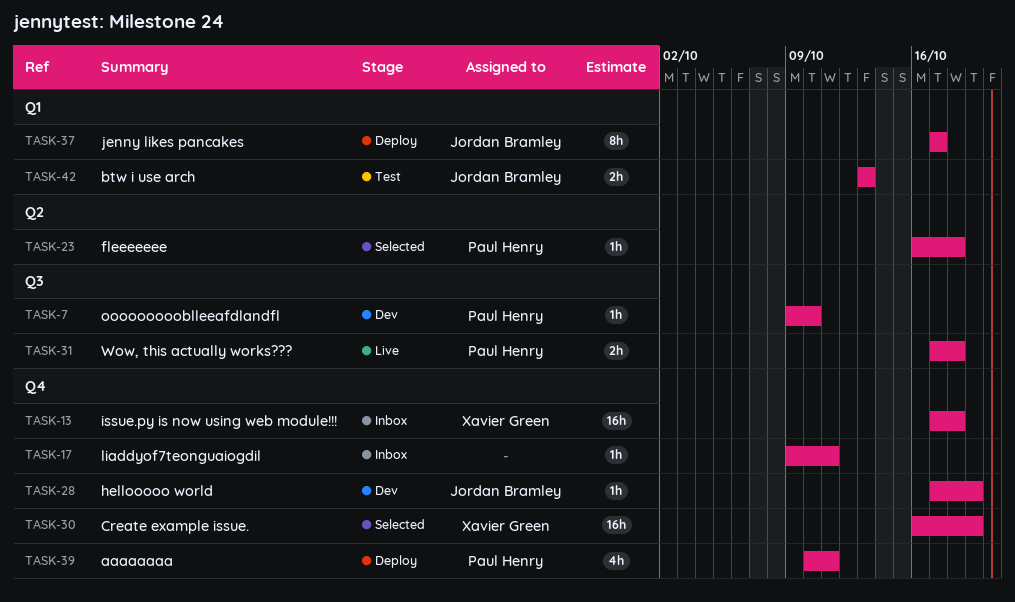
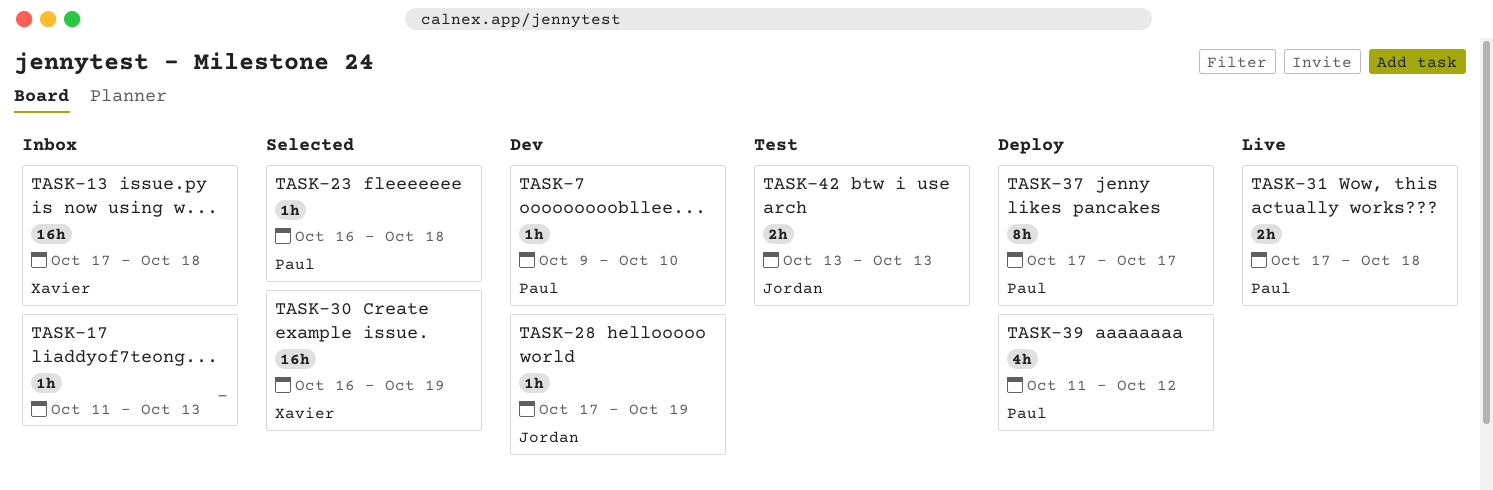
TASK-17, start: Oct 9 -> Oct 11
TASK-17, due: Oct 11 -> Oct 13
TASK-37, owner: Jordan Bramley -> Paul Henry
TASK-39, start: Oct 10 -> Oct 11
TASK-39, due: Oct 11 -> Oct 12

